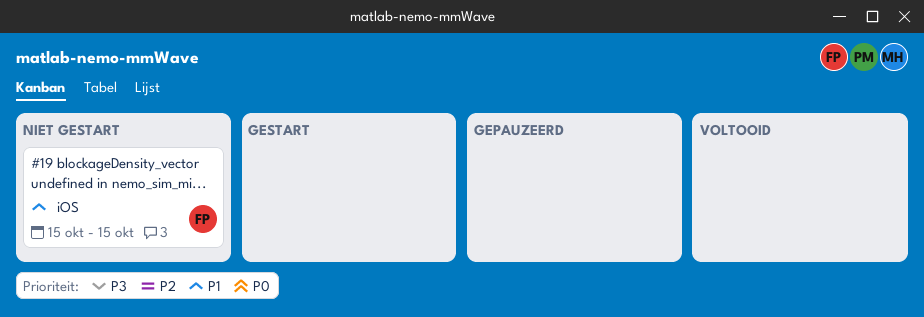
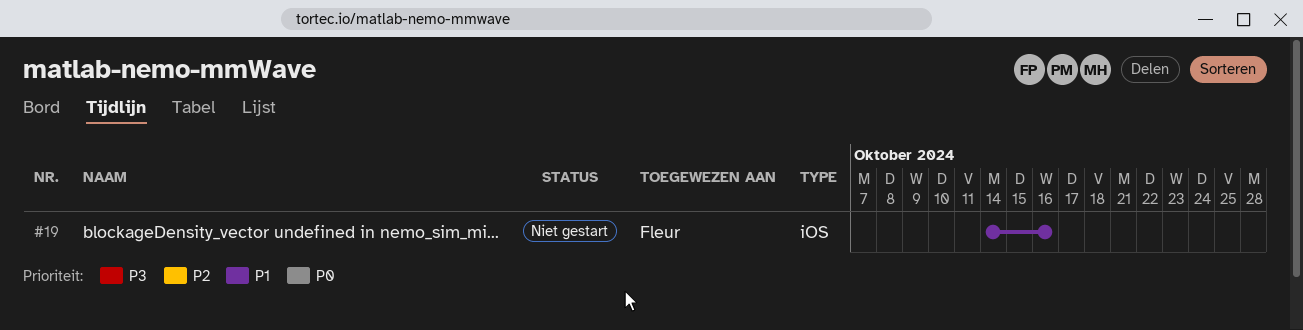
#19, start: Oct 15 -> Oct 14
#19, due: Oct 15 -> Oct 16

